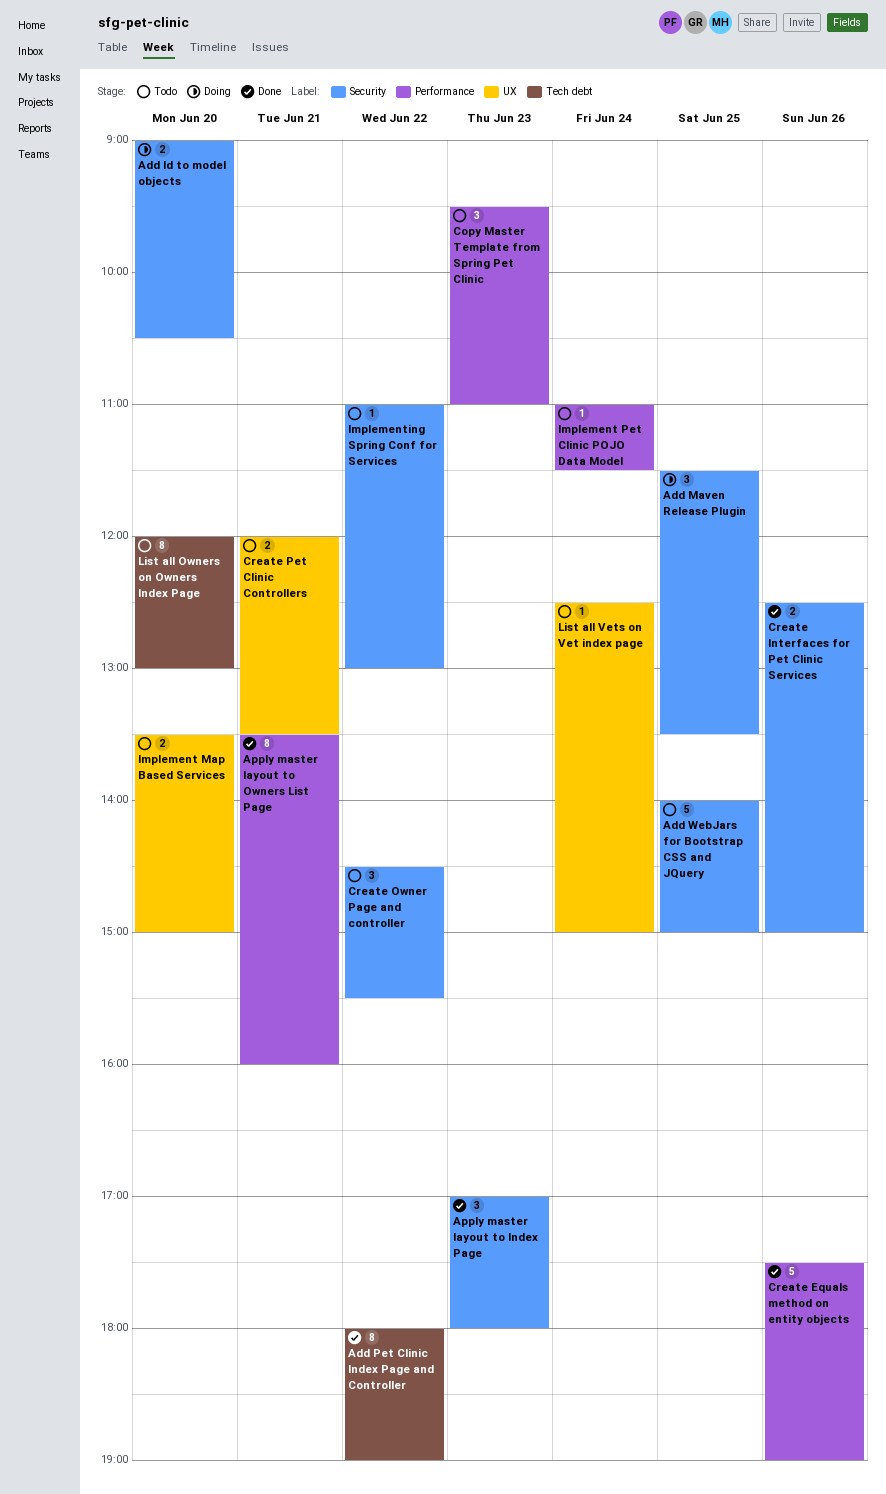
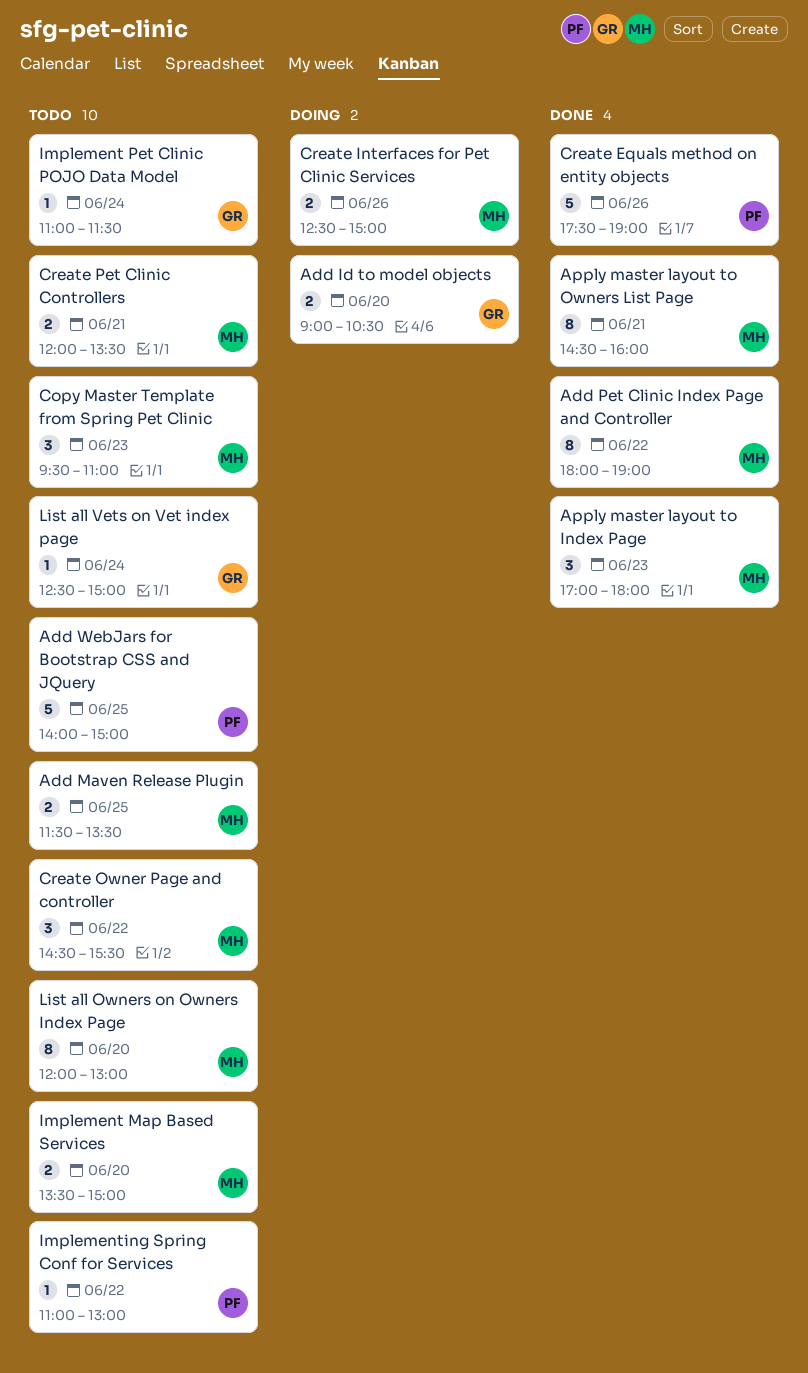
Add Maven Release Plugin, status: Doing -> Todo
Add Maven Release Plugin, estimate: 3 -> 2
Apply master layout to Owners List Page, begins: 13:30 -> 14:30
Create Interfaces for Pet Clinic Services, status: Done -> Doing

